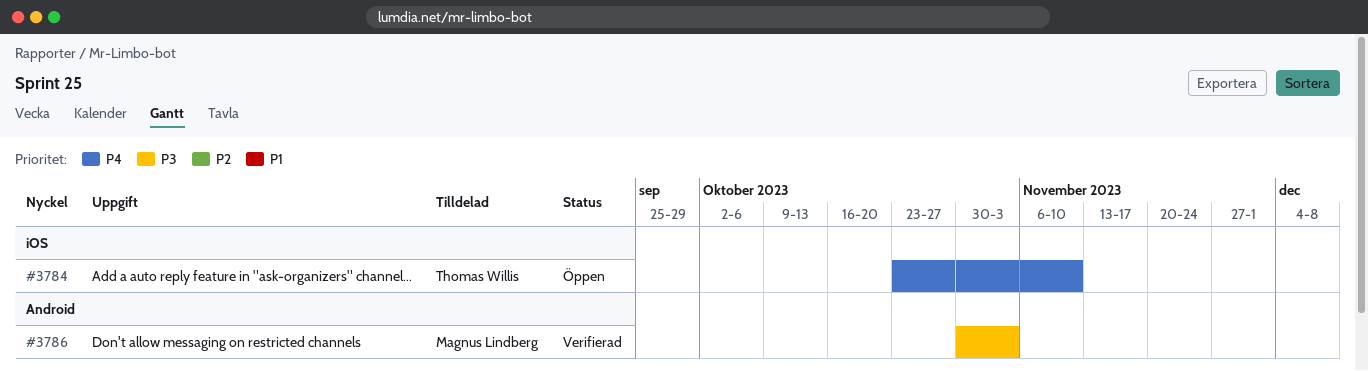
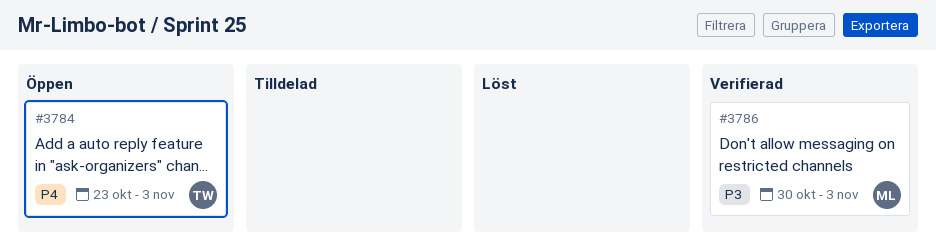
#3784, due: Nov 10 -> Nov 3

